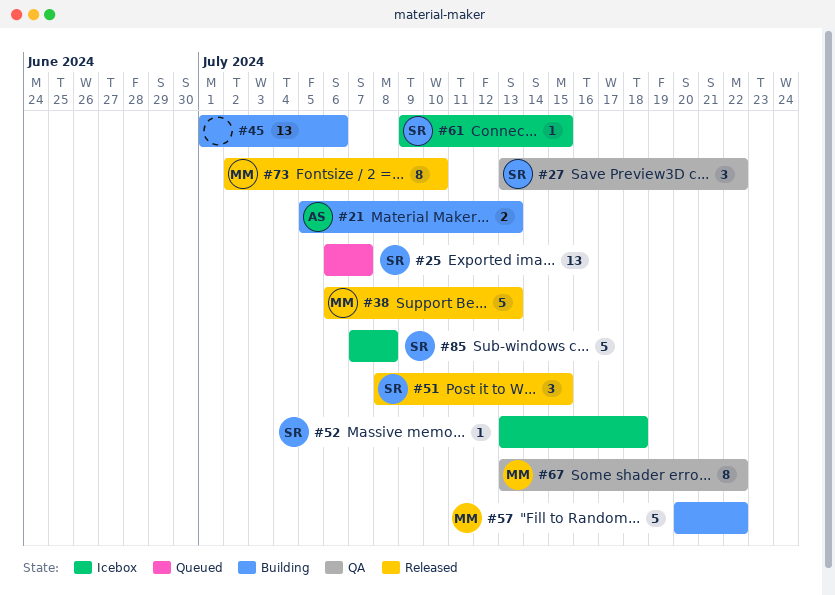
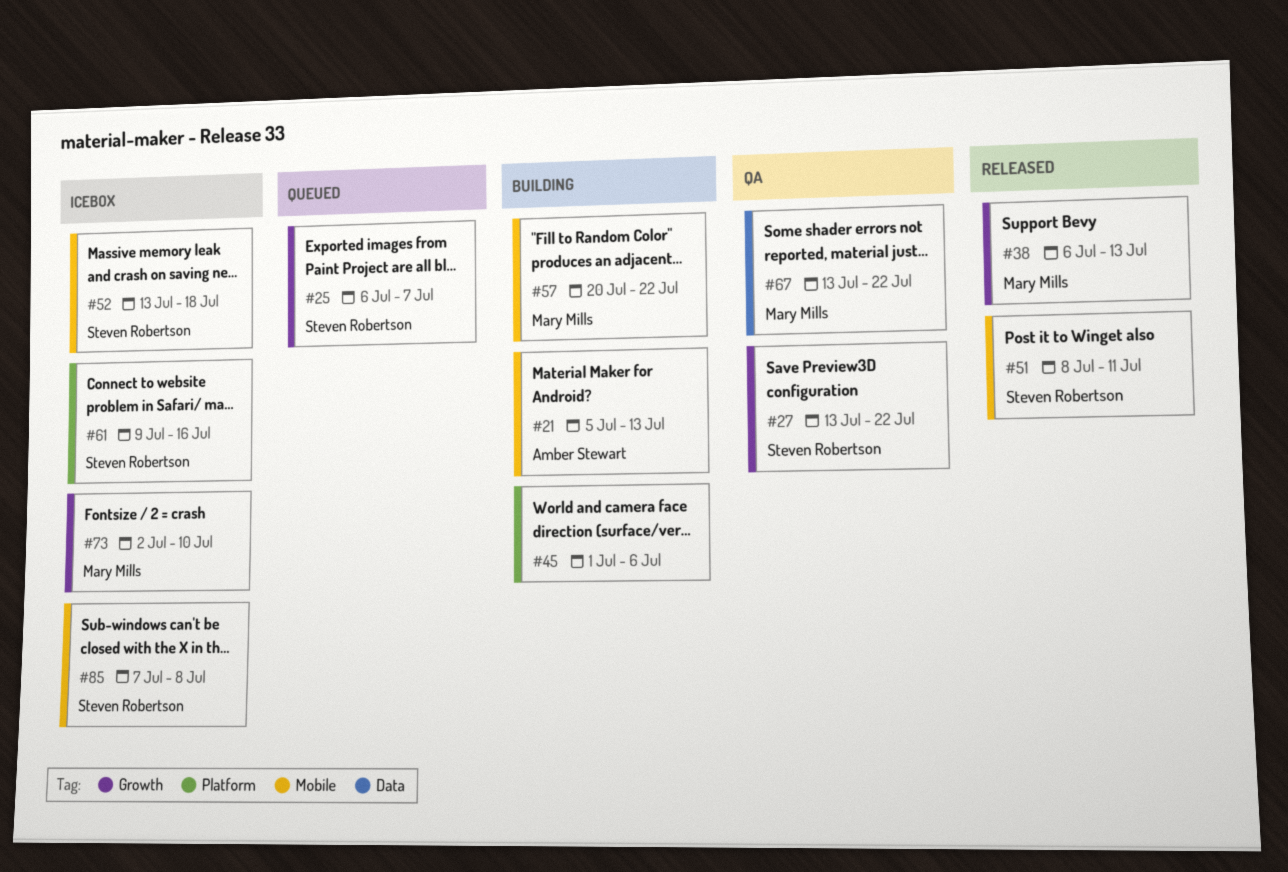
#51, due: Jul 15 -> Jul 11
#61, due: Jul 15 -> Jul 16
#73, status: Released -> Icebox

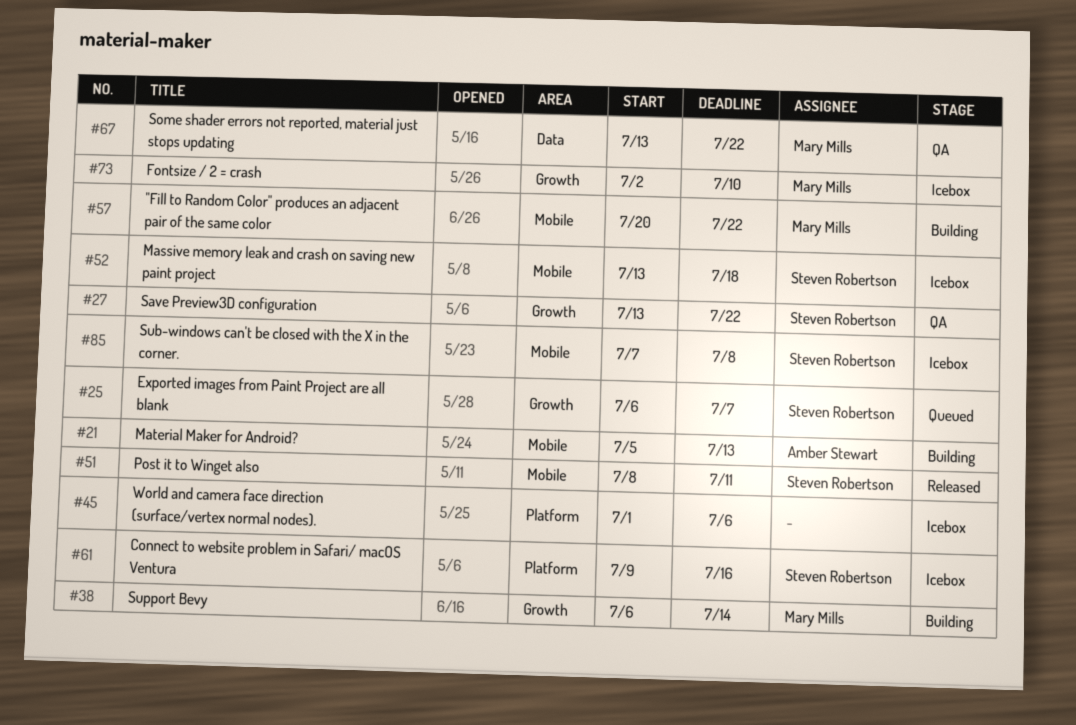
#38, status: Released -> Building
#38, due: Jul 13 -> Jul 14
#45, status: Building -> Icebox

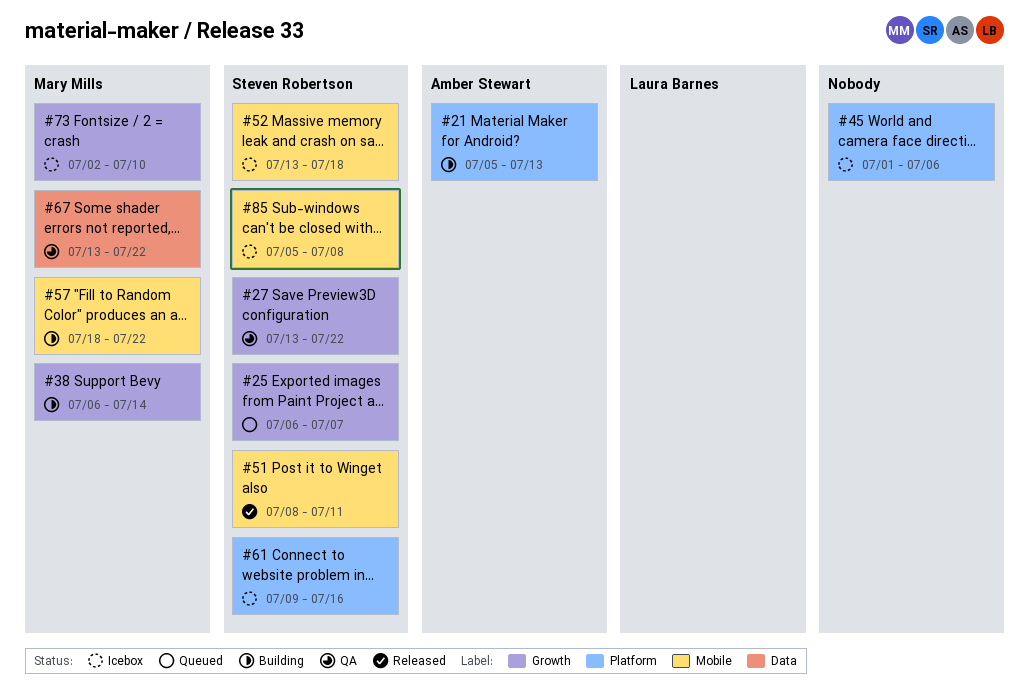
#21, label: Mobile -> Platform
#57, start: Jul 20 -> Jul 18
#85, start: Jul 7 -> Jul 5

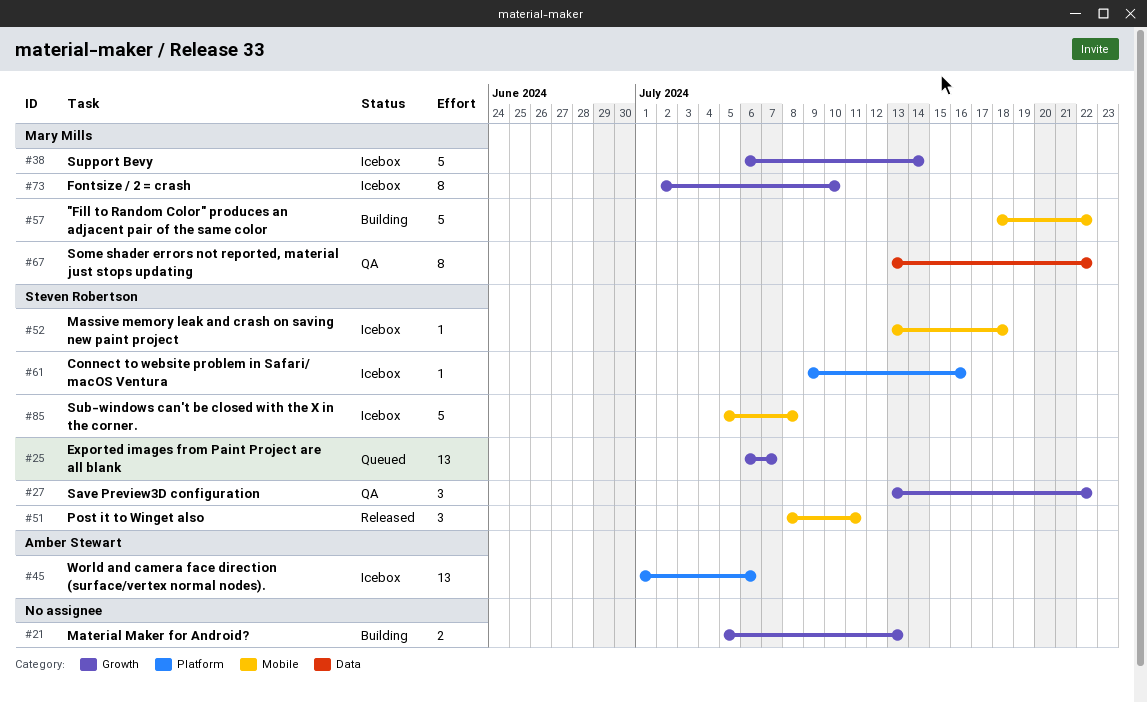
#21, owner: Amber Stewart -> none
#21, label: Platform -> Growth
#38, status: Building -> Icebox
#45, owner: none -> Amber Stewart

